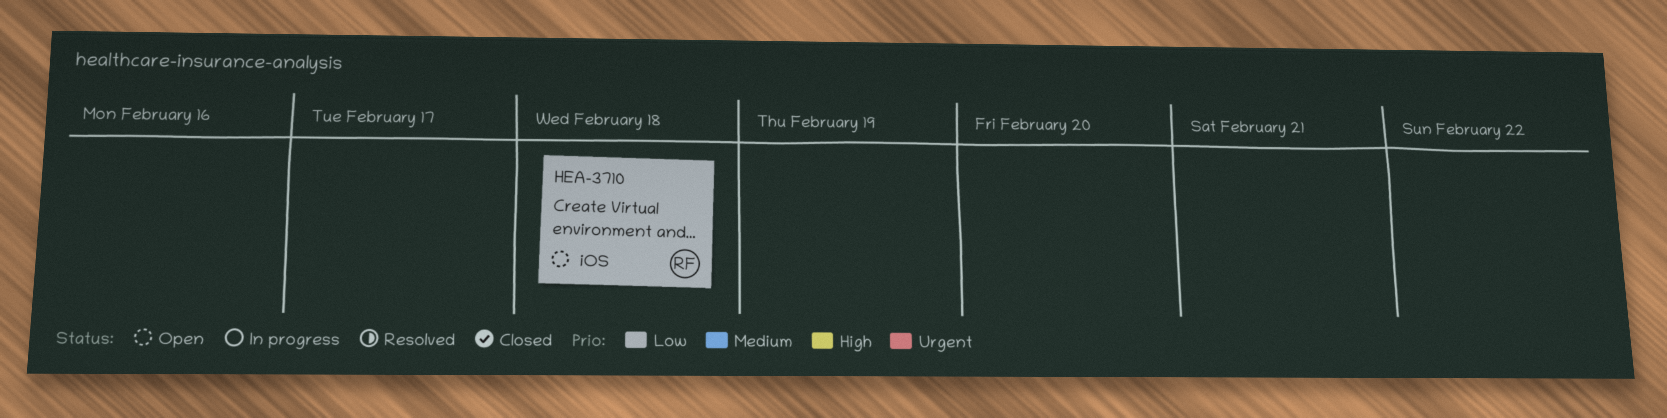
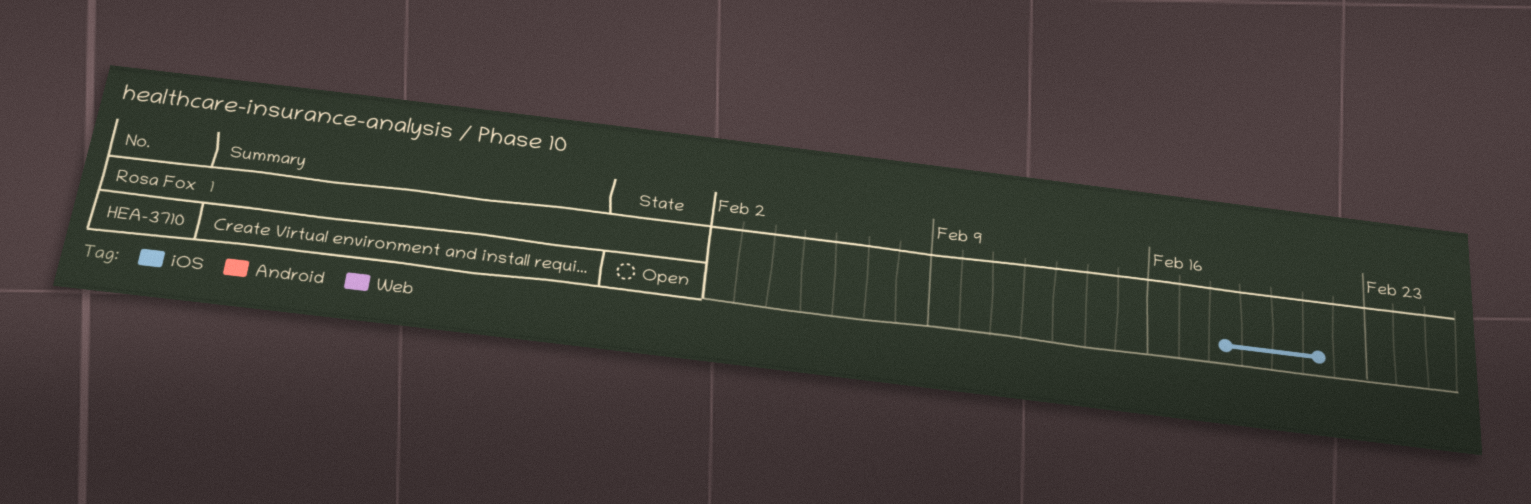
HEA-3710, due: Feb 18 -> Feb 21

